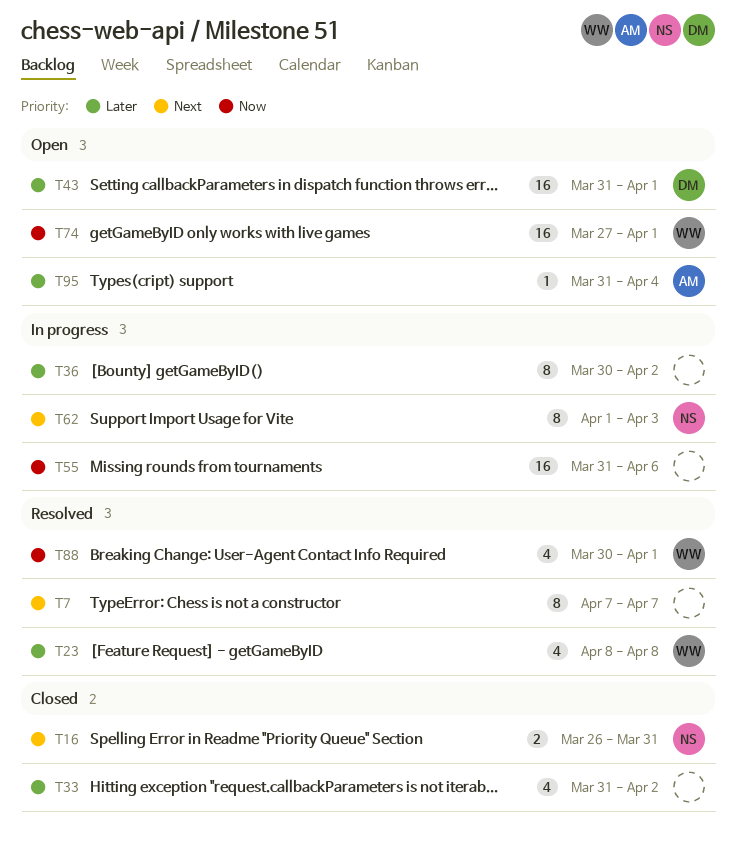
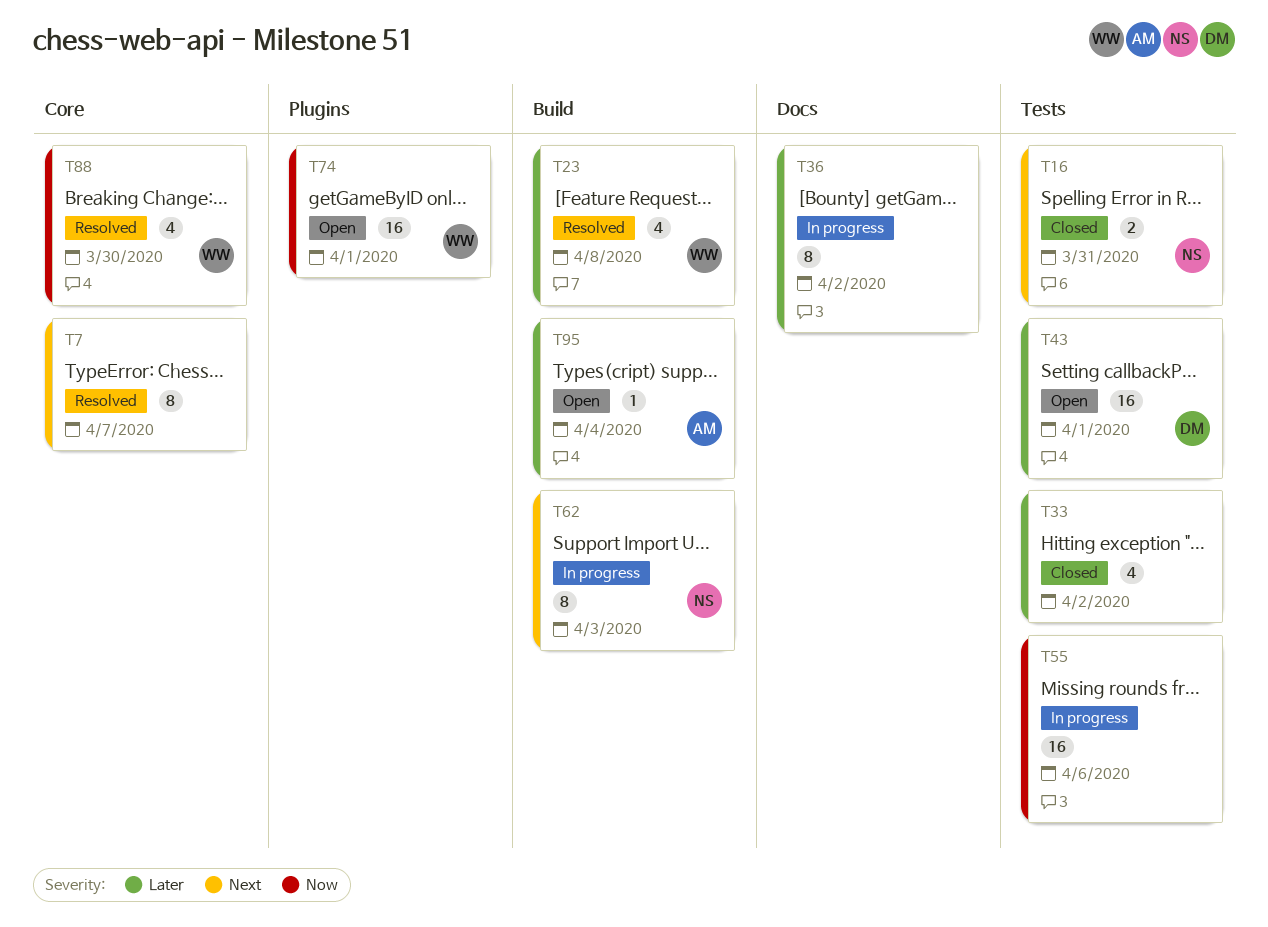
T88, due: Apr 1 -> Mar 30

